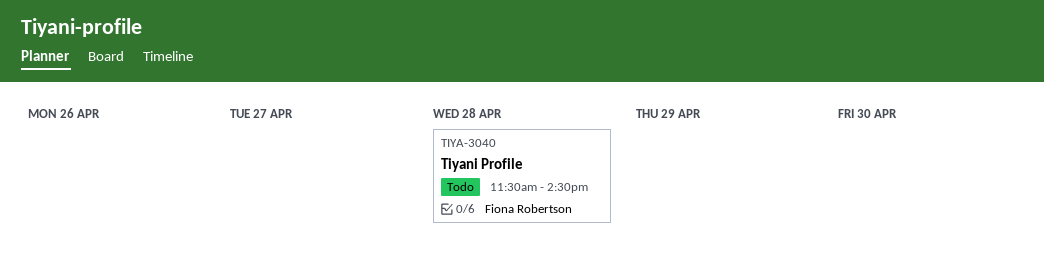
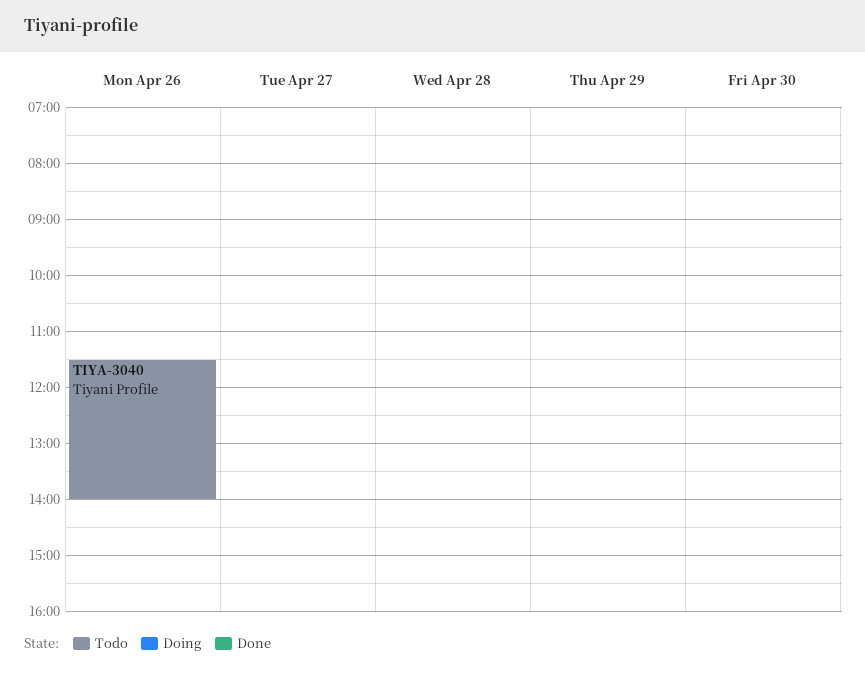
TIYA-3040, day: Apr 28 -> Apr 26
TIYA-3040, ends: 14:30 -> 14:00

